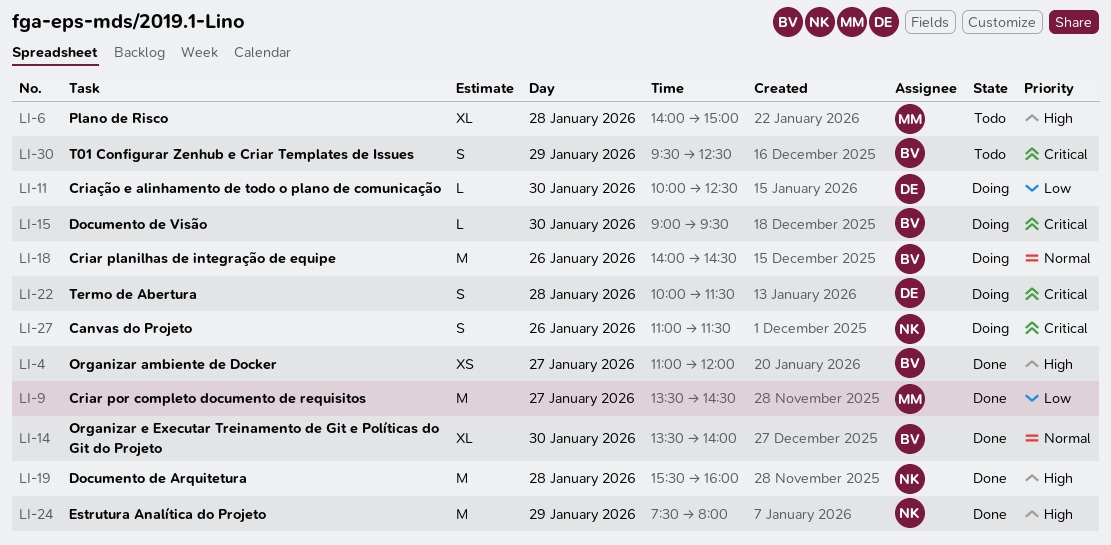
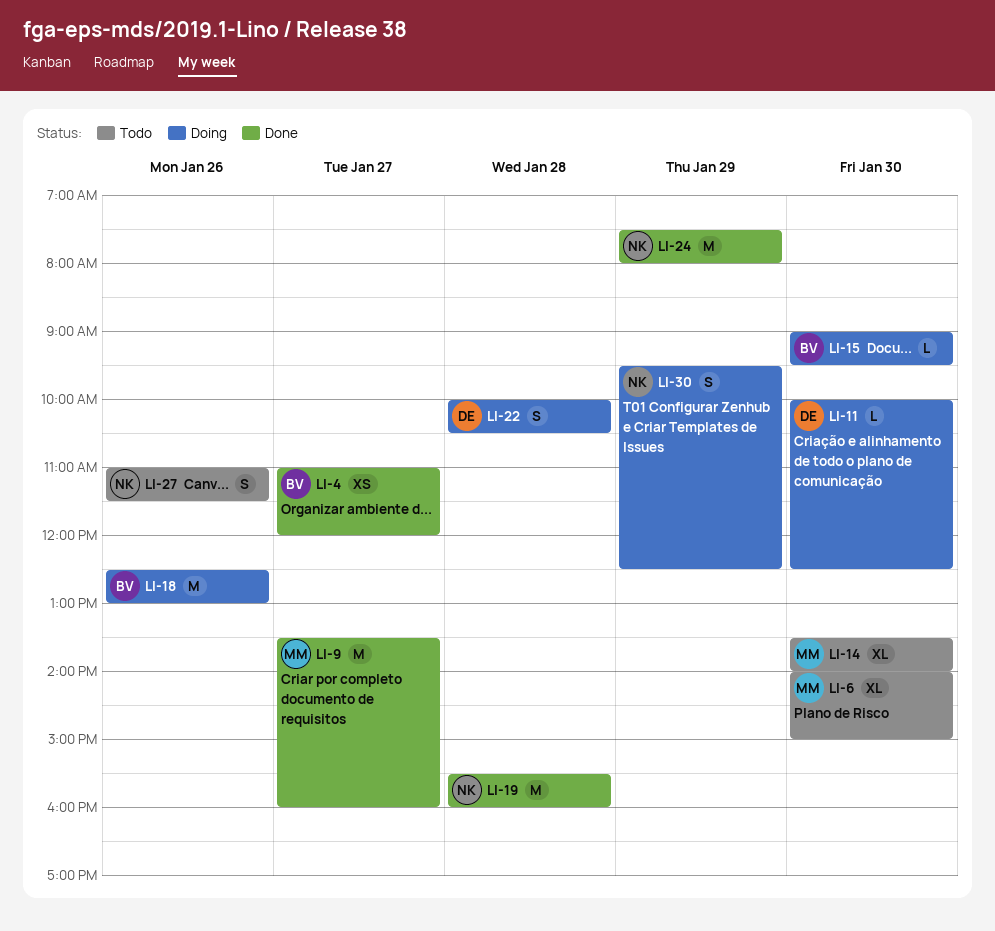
LI-6, day: Jan 28 -> Jan 30
LI-9, ends: 14:30 -> 16:00
LI-14, status: Done -> Todo
LI-14, owner: BV -> MM
LI-18, begins: 14:00 -> 12:30
LI-18, ends: 14:30 -> 13:00
LI-22, ends: 11:30 -> 10:30
LI-27, status: Doing -> Todo
LI-30, status: Todo -> Doing
LI-30, owner: BV -> NK

